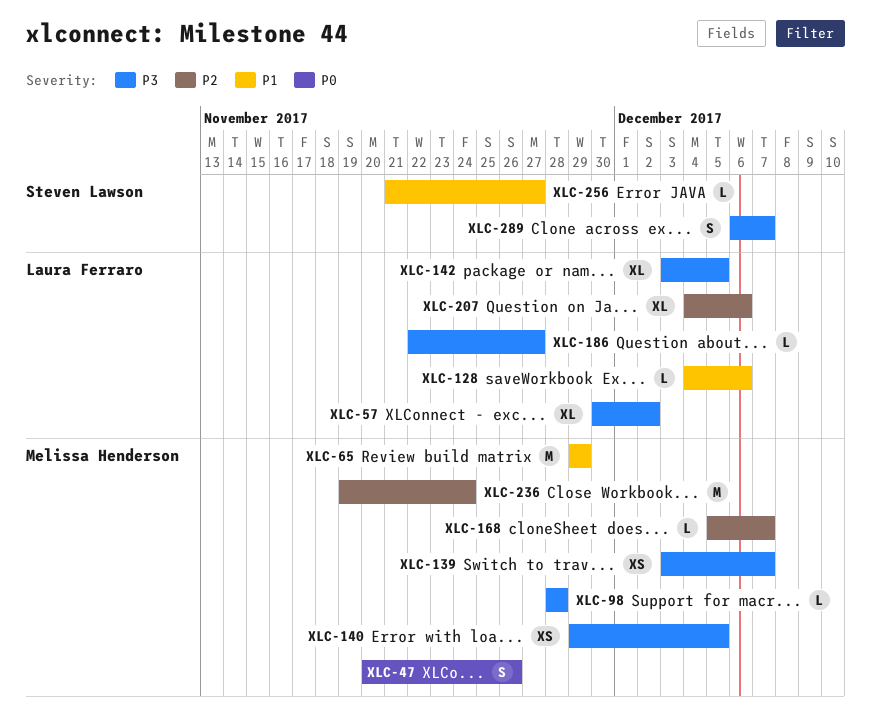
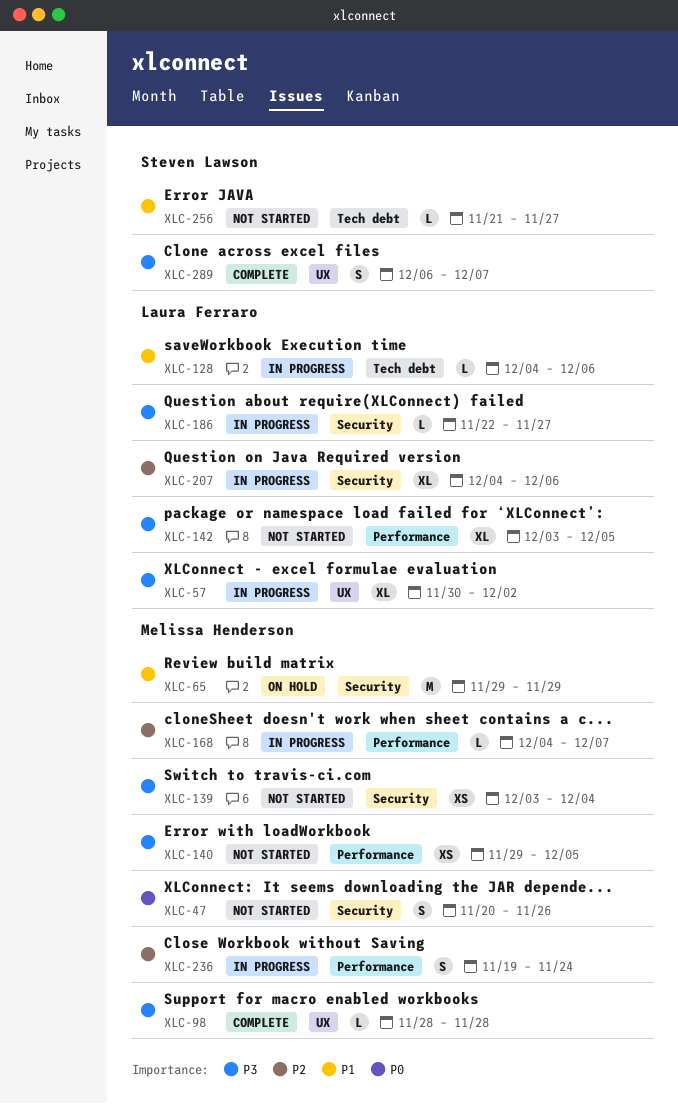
XLC-139, due: Dec 7 -> Dec 4
XLC-168, start: Dec 5 -> Dec 4
XLC-236, estimate: M -> S

